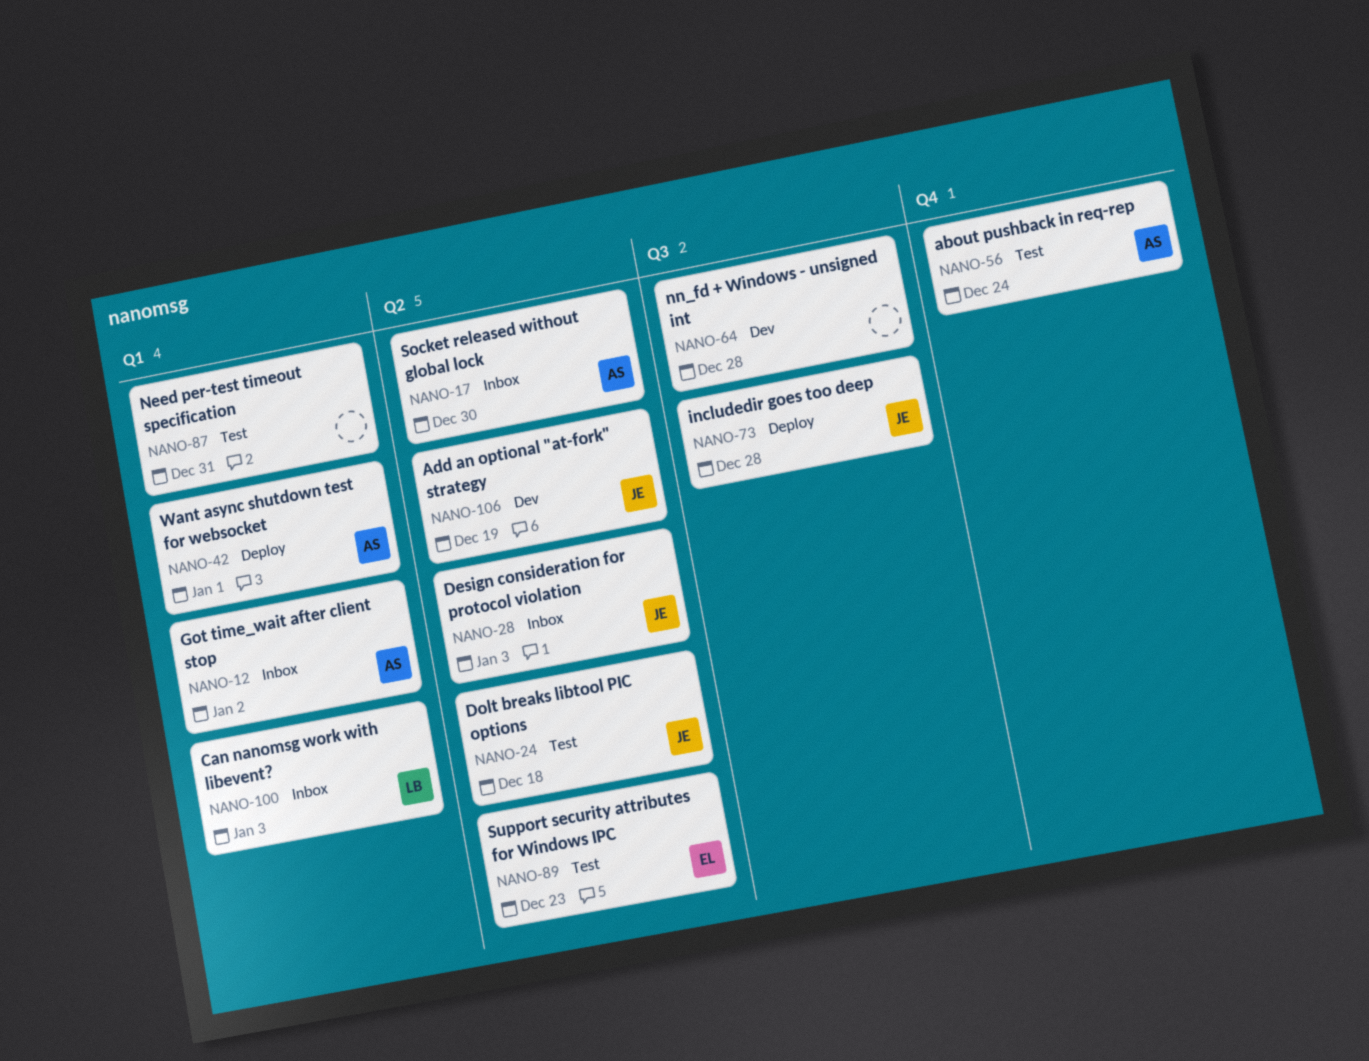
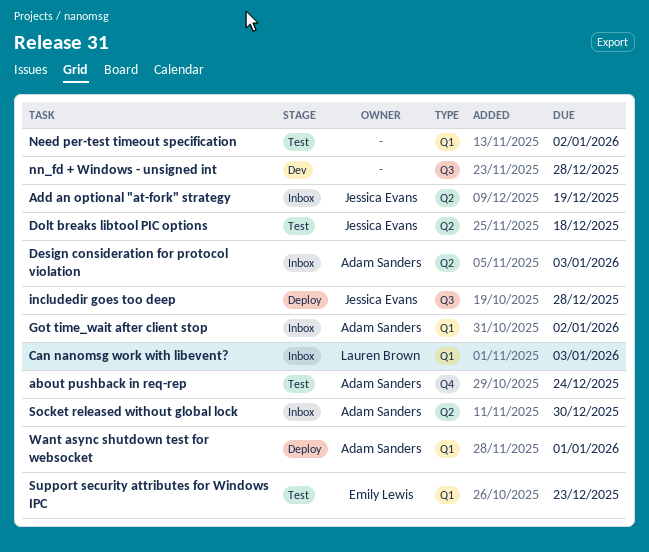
Add an optional "at-fork" strategy, status: Dev -> Inbox
Design consideration for protocol violation, owner: Jessica Evans -> Adam Sanders
Need per-test timeout specification, due: Dec 31 -> Jan 2
Support security attributes for Windows IPC, label: Q2 -> Q1

